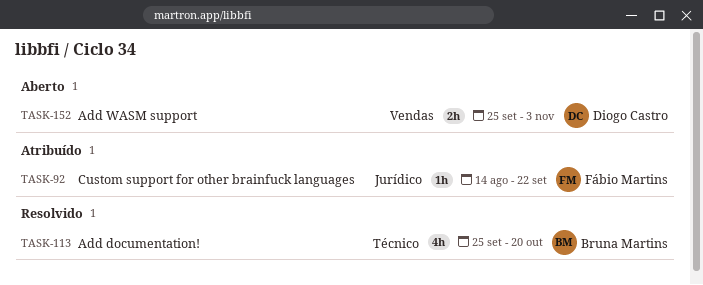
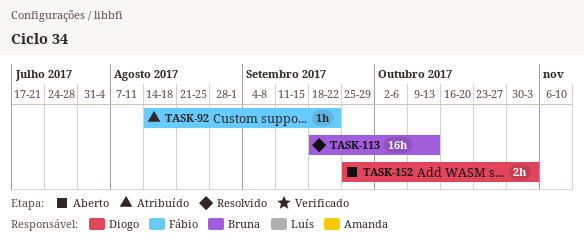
TASK-113, estimate: 4h -> 16h
TASK-113, start: Sep 25 -> Sep 18
TASK-113, due: Oct 20 -> Oct 13

